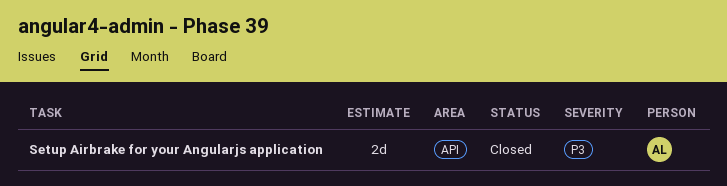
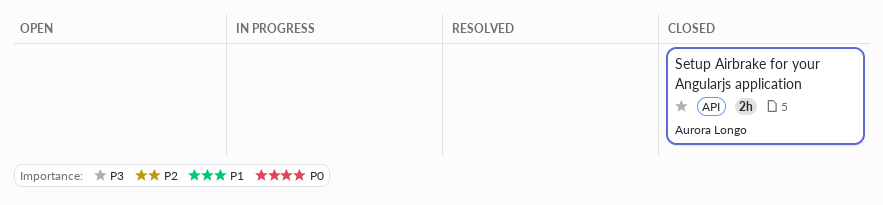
Setup Airbrake for your Angularjs application, estimate: 2d -> 2h

